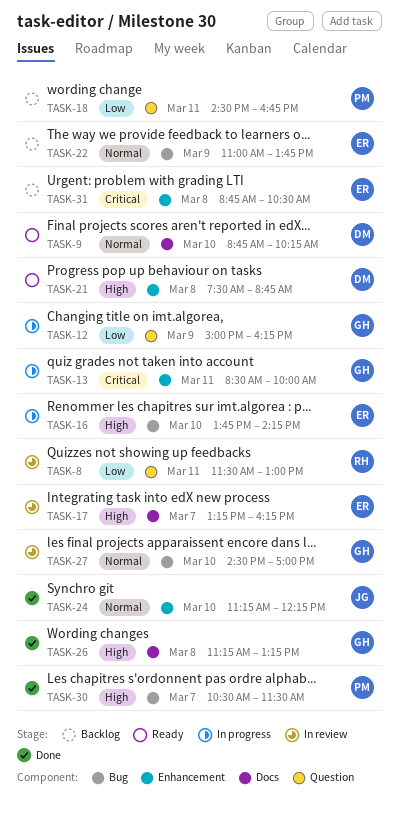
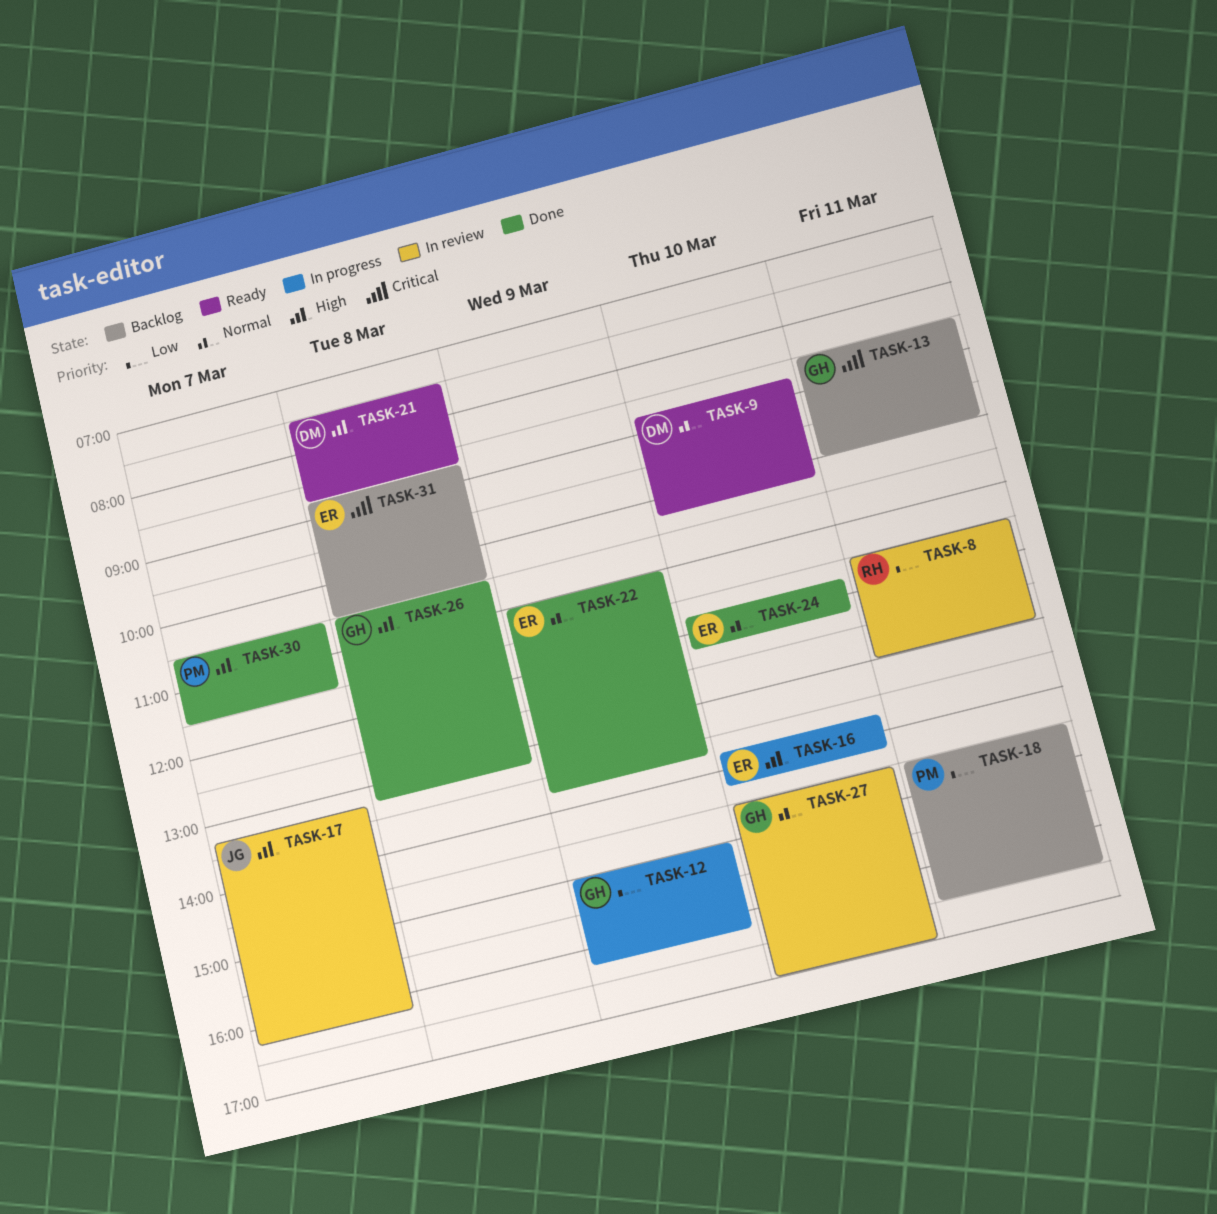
TASK-13, status: In progress -> Backlog
TASK-17, owner: ER -> JG
TASK-18, ends: 16:45 -> 16:30
TASK-22, status: Backlog -> Done
TASK-24, owner: JG -> ER
TASK-24, begins: 11:15 -> 11:45
TASK-26, begins: 11:15 -> 10:30

